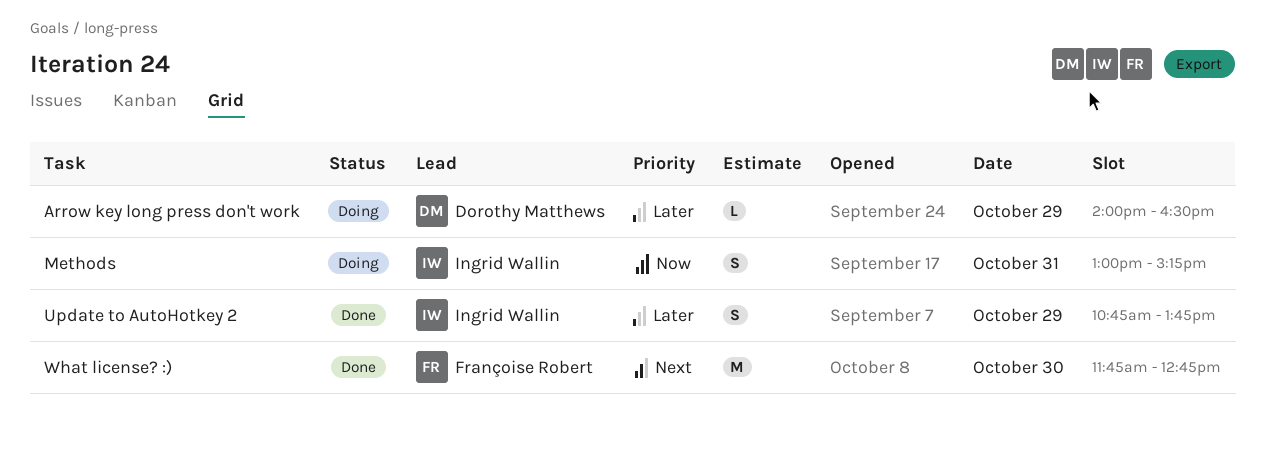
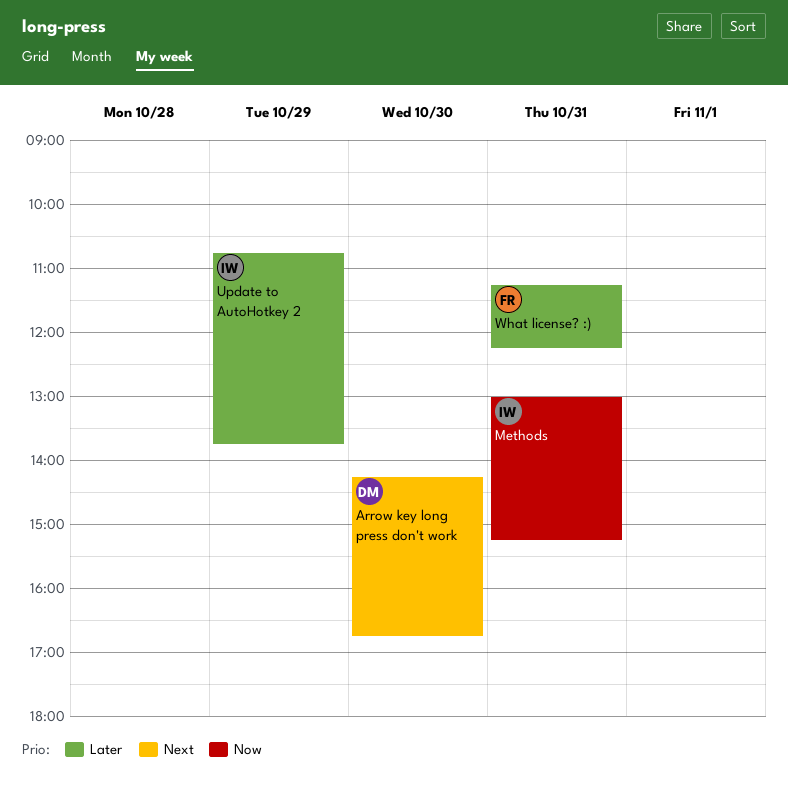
Arrow key long press don't work, priority: Later -> Next
Arrow key long press don't work, day: Oct 29 -> Oct 30
Arrow key long press don't work, begins: 14:00 -> 14:15
Arrow key long press don't work, ends: 16:30 -> 16:45
What license? :), priority: Next -> Later
What license? :), day: Oct 30 -> Oct 31
What license? :), begins: 11:45 -> 11:15
What license? :), ends: 12:45 -> 12:15

